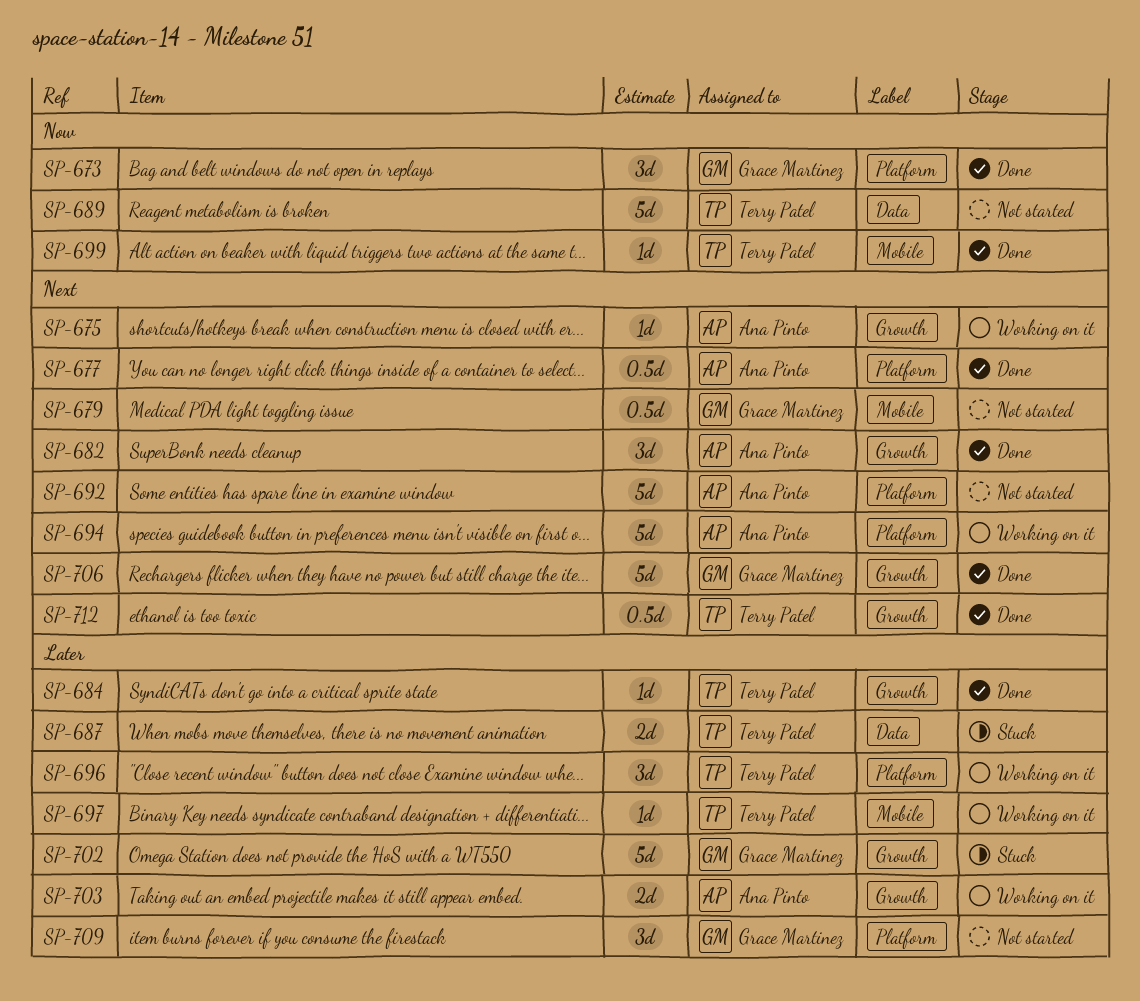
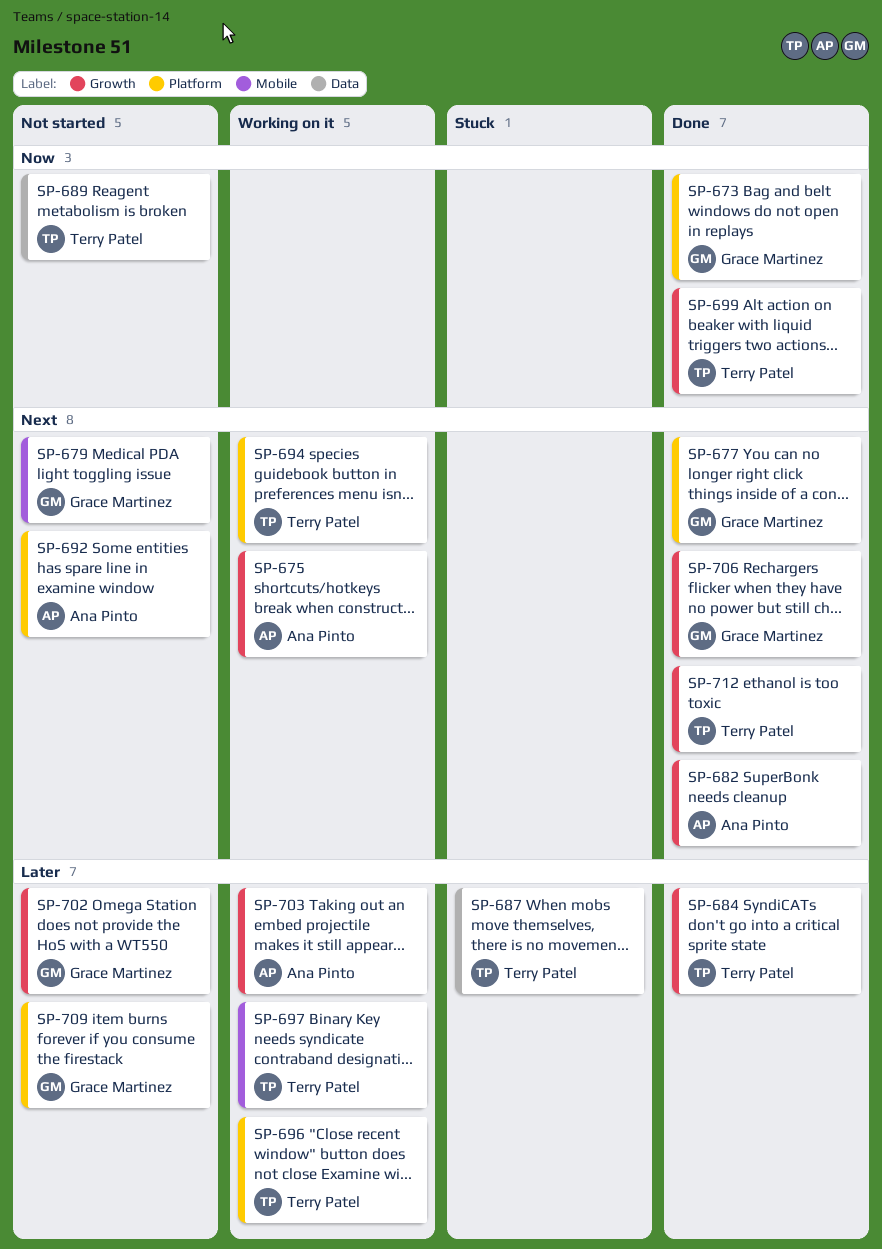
SP-677, owner: Ana Pinto -> Grace Martinez
SP-694, owner: Ana Pinto -> Terry Patel
SP-699, label: Mobile -> Growth
SP-702, status: Stuck -> Not started

